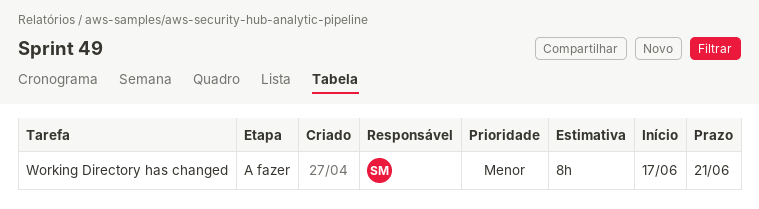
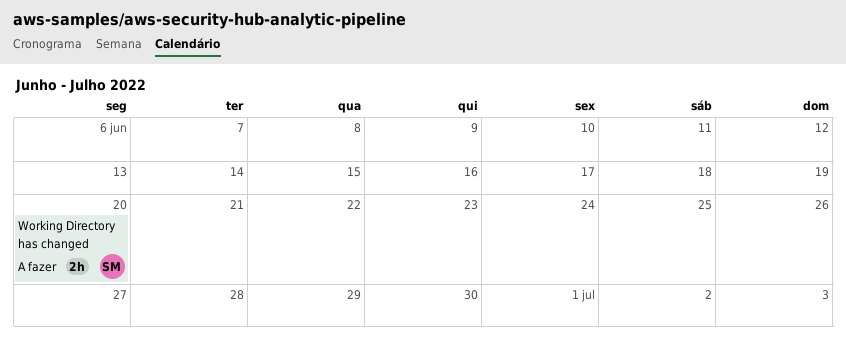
Working Directory has changed, estimate: 8h -> 2h
Working Directory has changed, due: Jun 21 -> Jun 20

